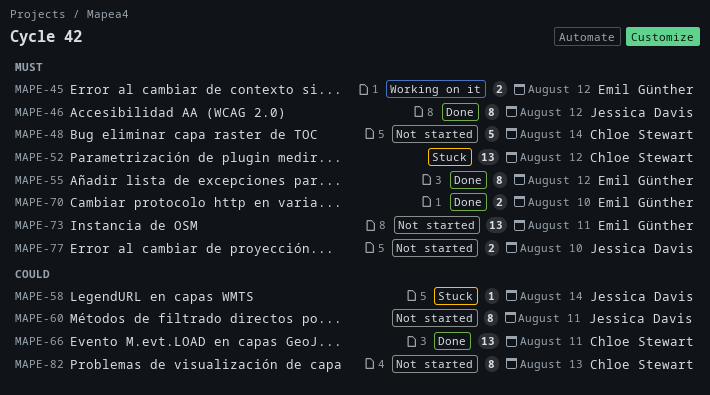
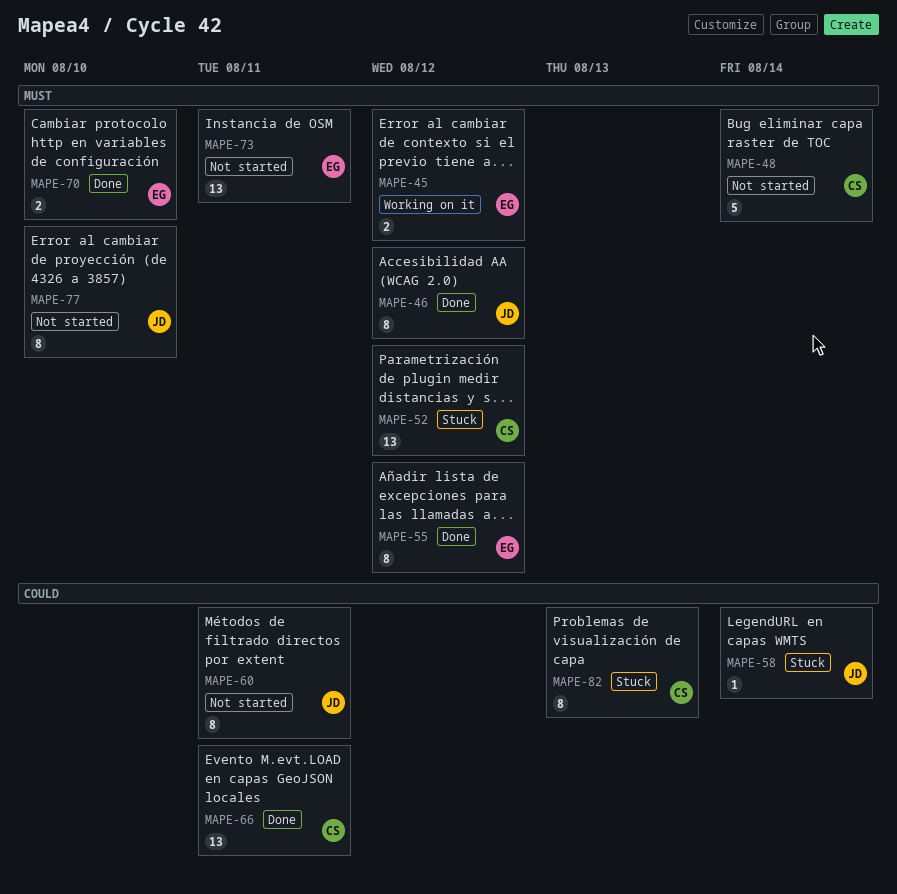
MAPE-77, estimate: 2 -> 8
MAPE-82, status: Not started -> Stuck

